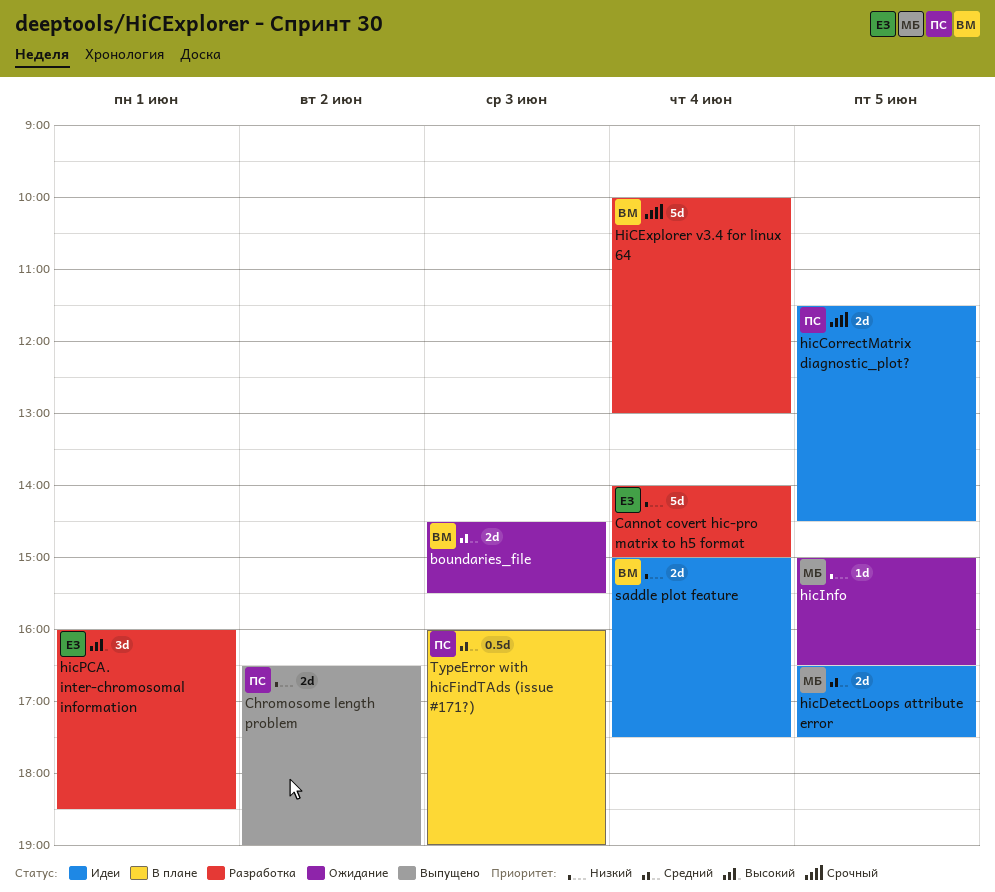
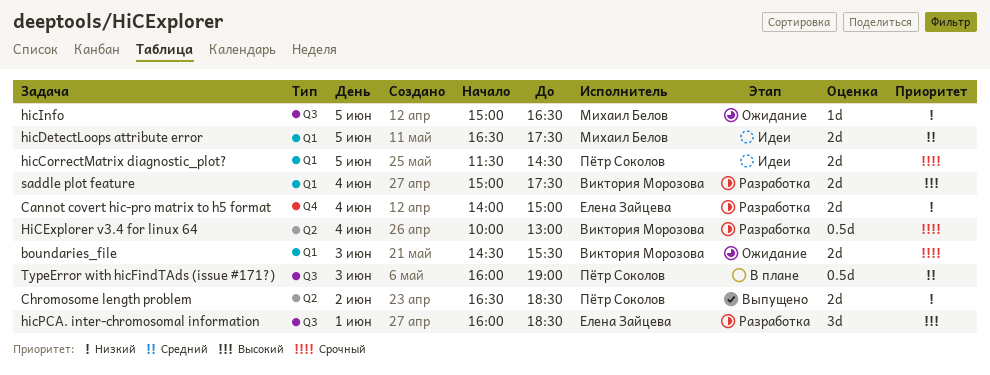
boundaries_file, priority: Средний -> Срочный
Cannot covert hic-pro matrix to h5 format, estimate: 5d -> 2d
Chromosome length problem, ends: 19:00 -> 18:30
HiCExplorer v3.4 for linux 64, estimate: 5d -> 0.5d
saddle plot feature, status: Идеи -> Разработка
saddle plot feature, priority: Низкий -> Высокий

